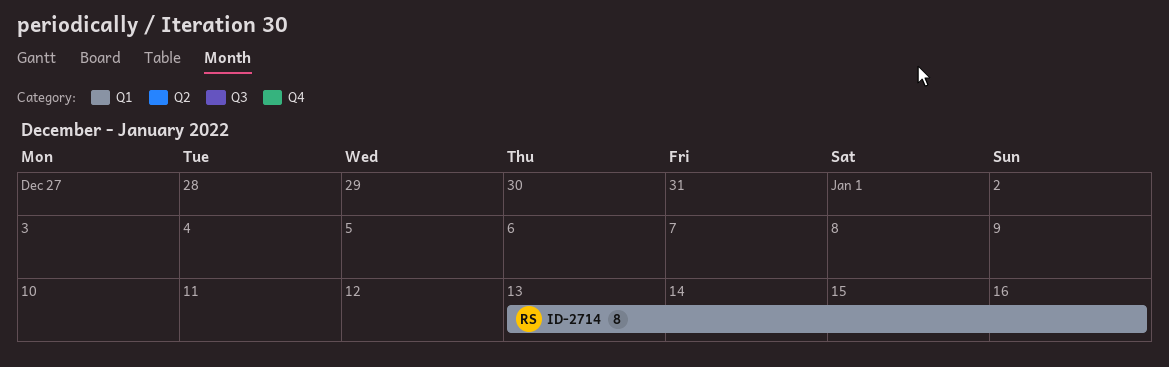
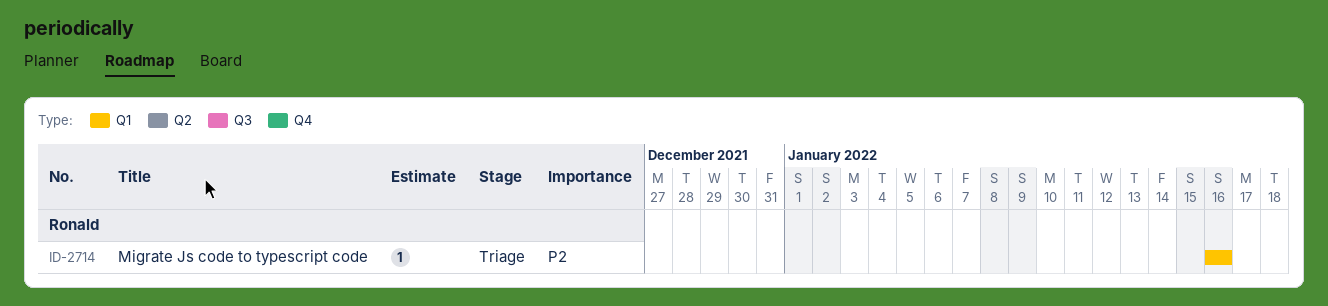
ID-2714, estimate: 8 -> 1
ID-2714, start: Jan 13 -> Jan 16

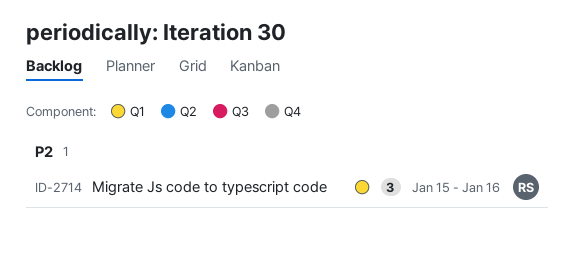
ID-2714, estimate: 1 -> 3
ID-2714, start: Jan 16 -> Jan 15

